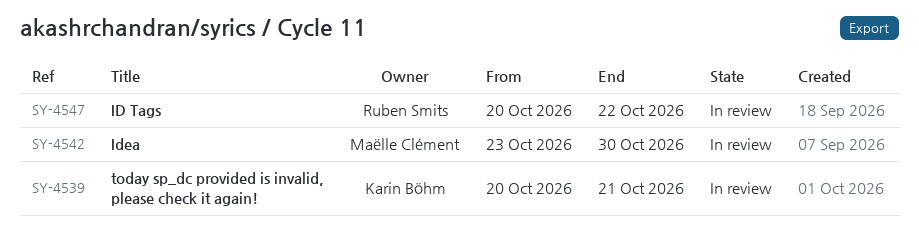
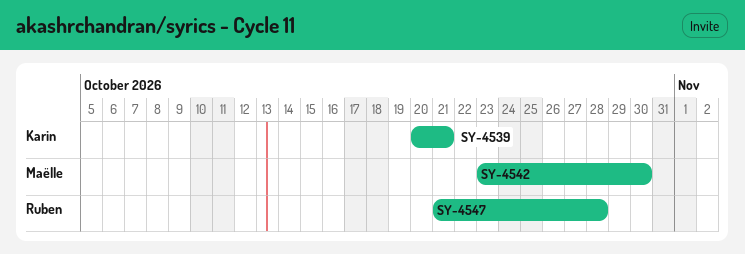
SY-4547, start: Oct 20 -> Oct 21
SY-4547, due: Oct 22 -> Oct 28

